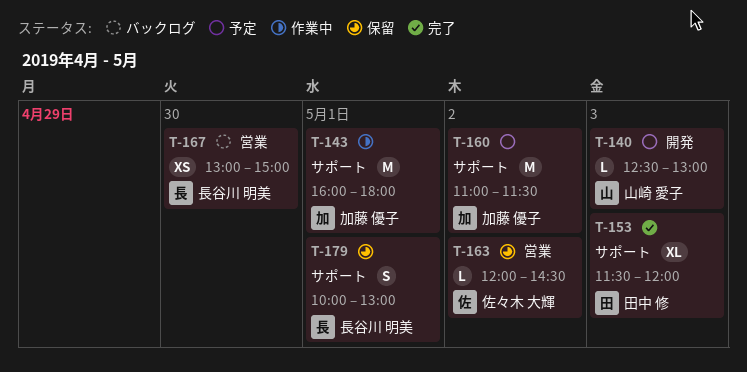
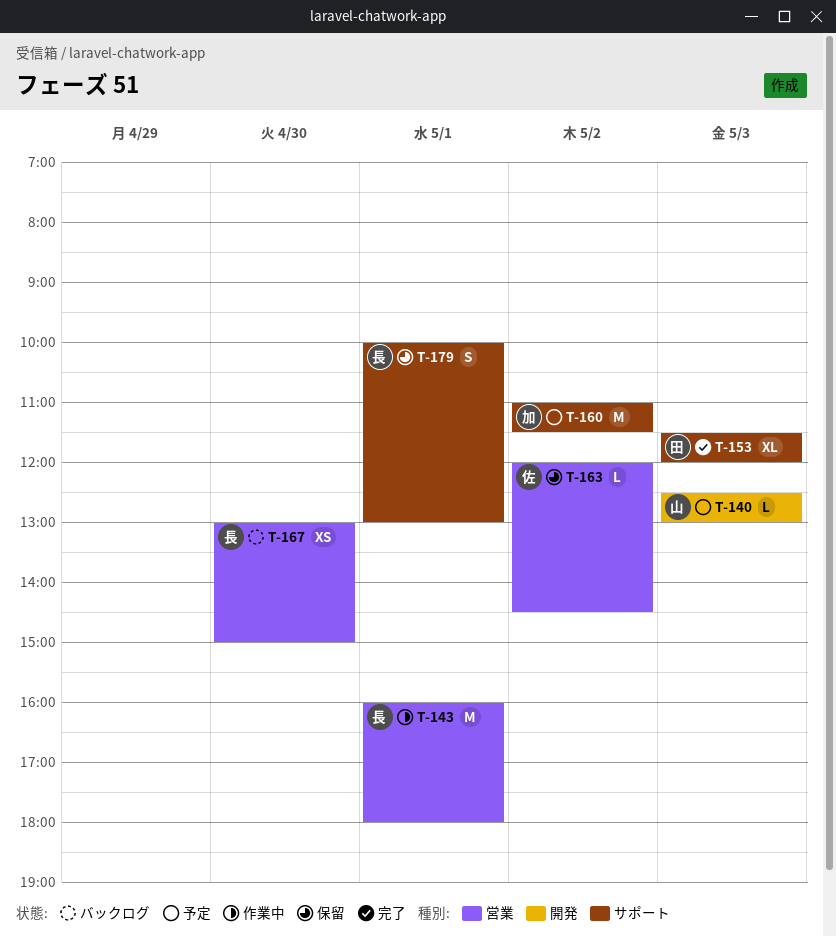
T-143, owner: 加藤 優子 -> 長谷川 明美
T-143, label: サポート -> 営業

